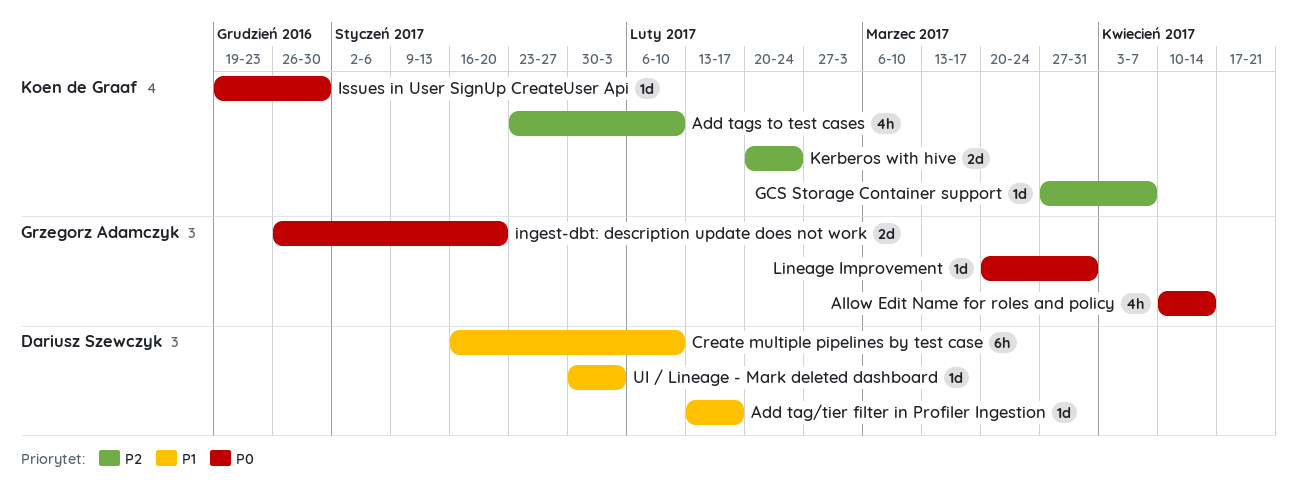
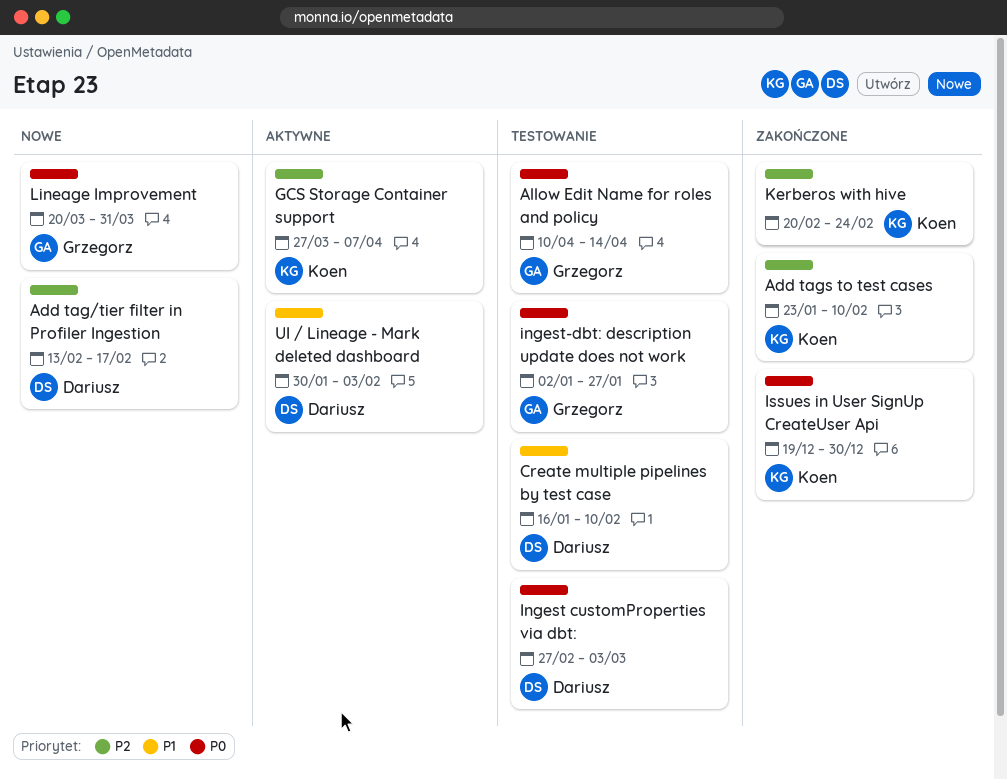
Add tag/tier filter in Profiler Ingestion, priority: P1 -> P2
Ingest customProperties via dbt:: none -> present
ingest-dbt: description update does not work, start: Dec 26 -> Jan 2
ingest-dbt: description update does not work, due: Jan 20 -> Jan 27

